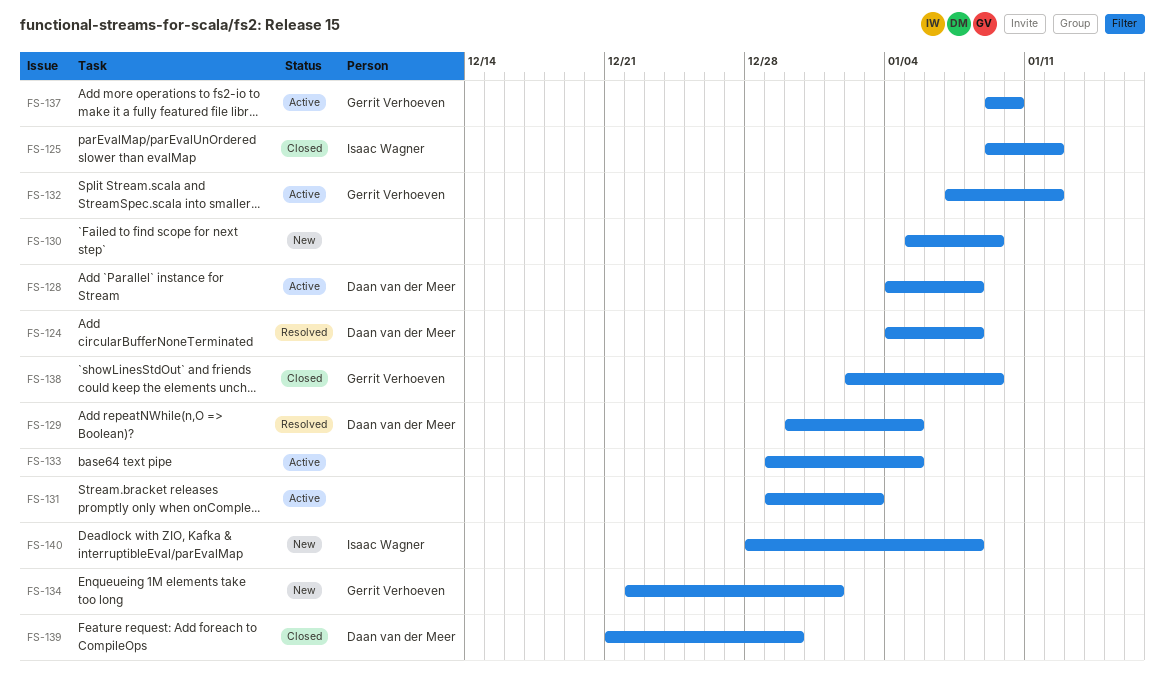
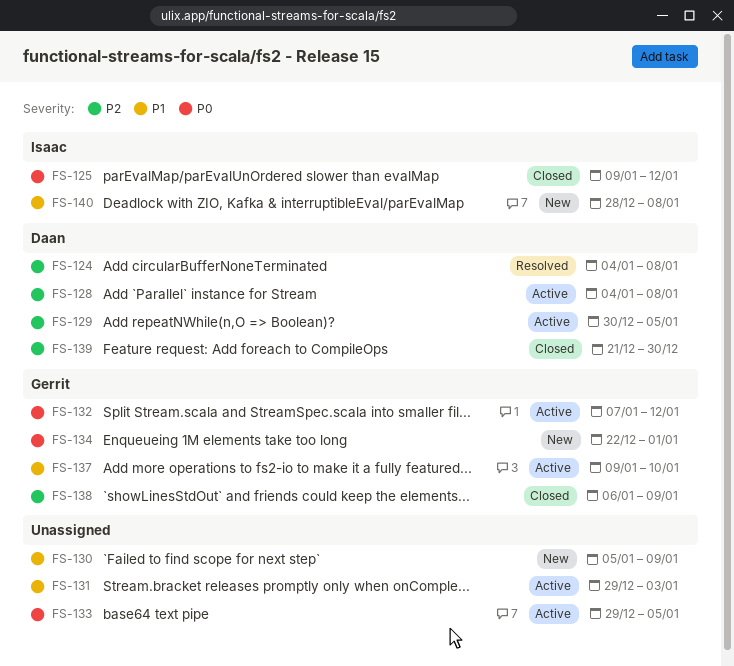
FS-129, status: Resolved -> Active
FS-138, start: Jan 2 -> Jan 6

